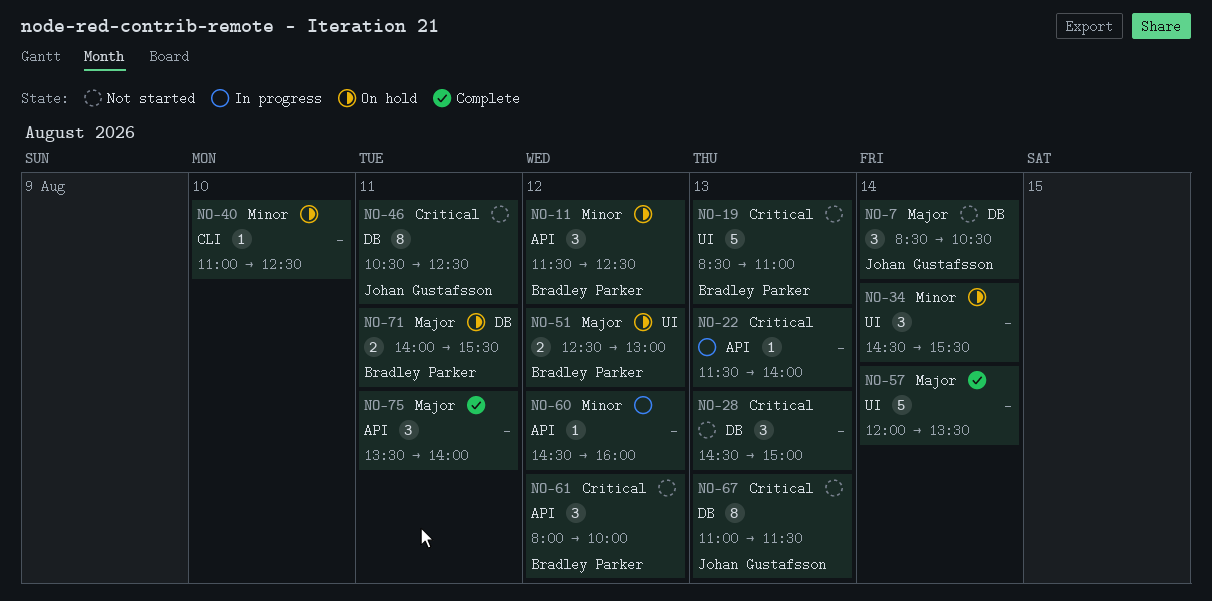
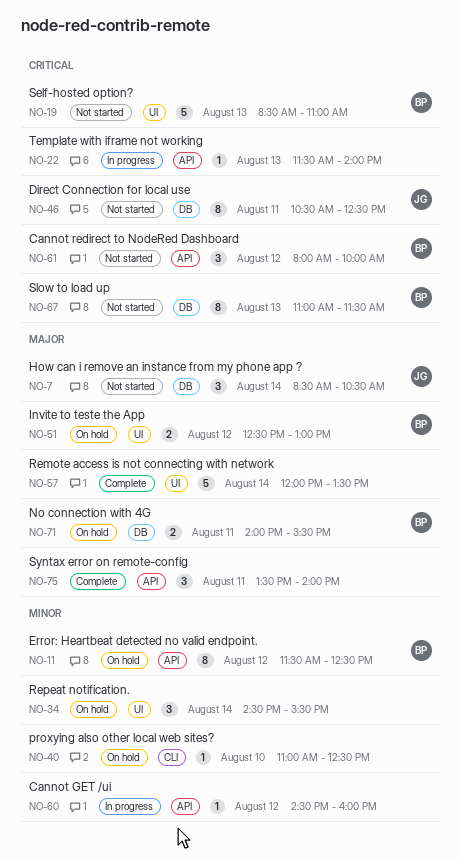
NO-11, estimate: 3 -> 8
NO-28: present -> none
NO-67, owner: Johan Gustafsson -> Bradley Parker

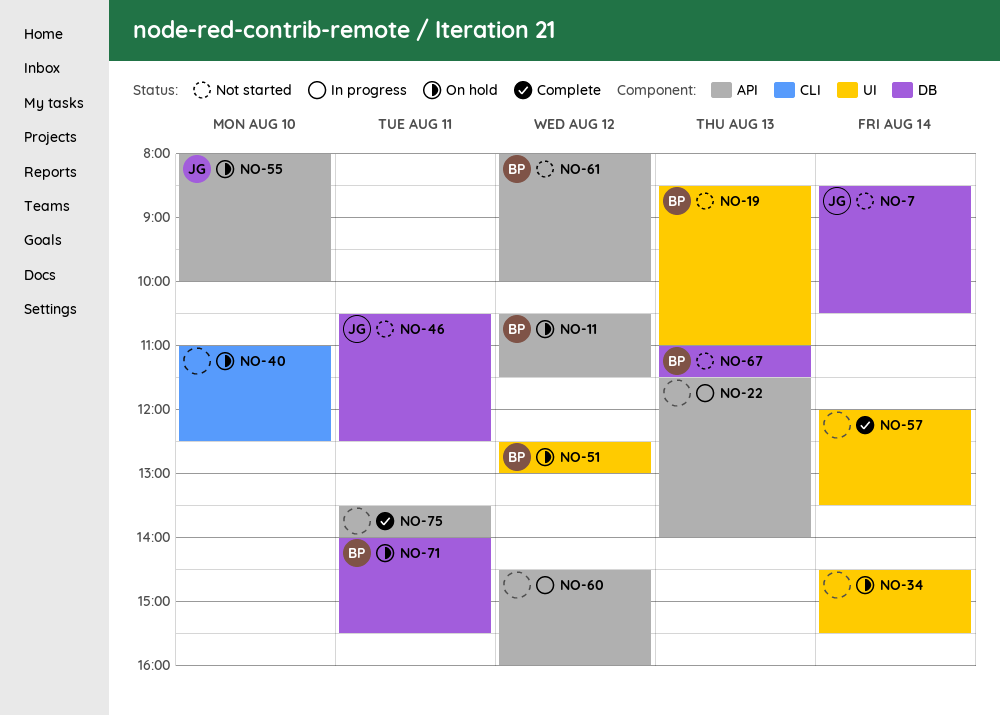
NO-11, begins: 11:30 -> 10:30
NO-11, ends: 12:30 -> 11:30
NO-55: none -> present

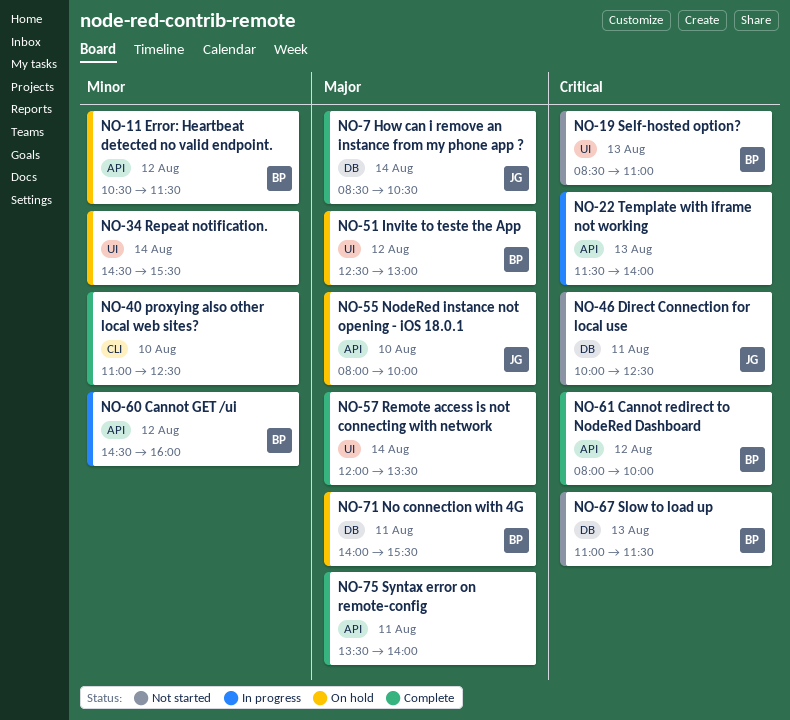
NO-7, status: Not started -> Complete
NO-40, status: On hold -> Complete
NO-46, begins: 10:30 -> 10:00
NO-60, owner: none -> BP
NO-61, status: Not started -> Complete

